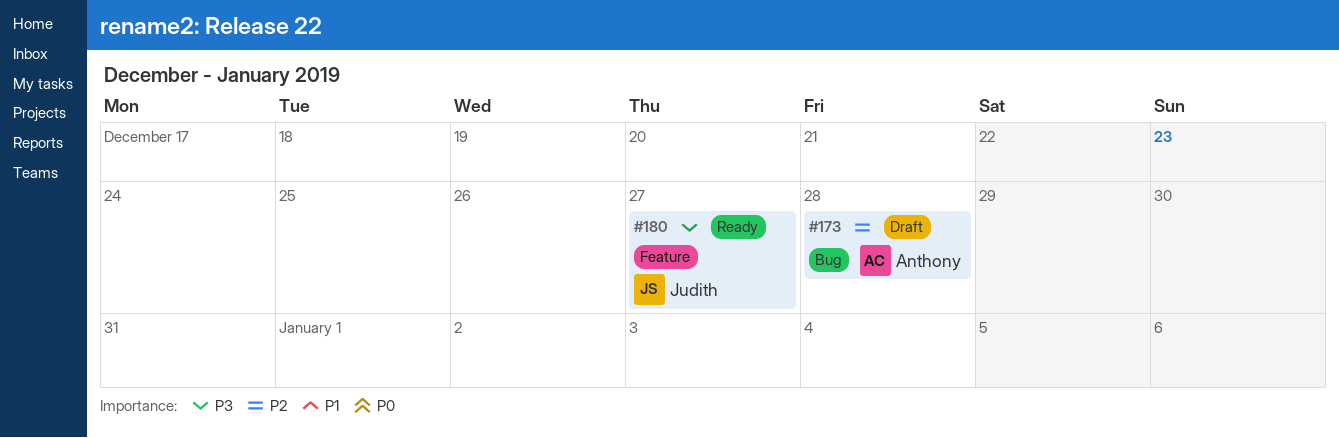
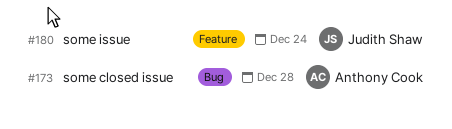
#180, due: Dec 27 -> Dec 24

